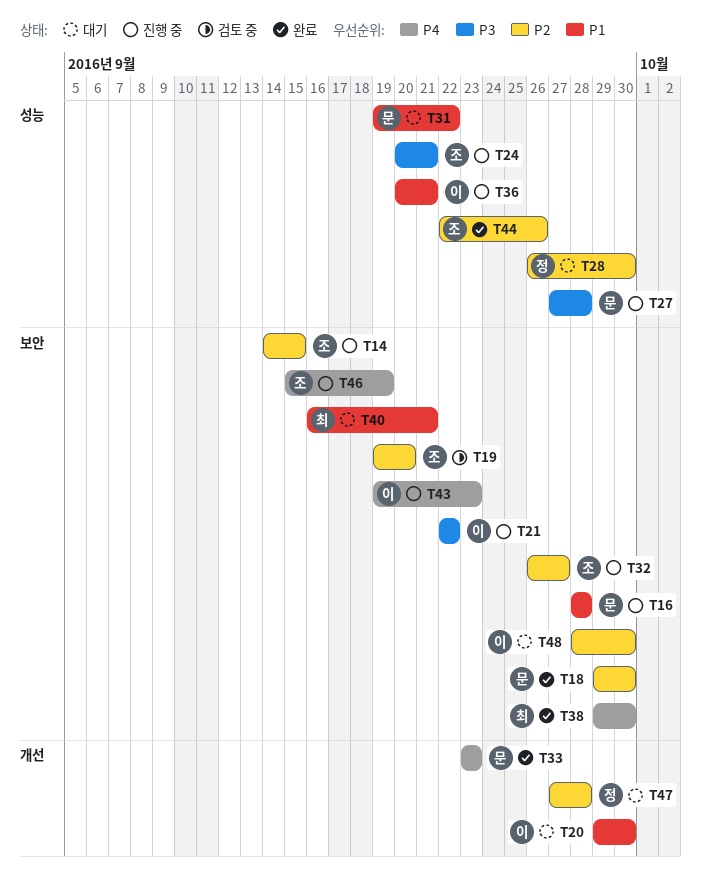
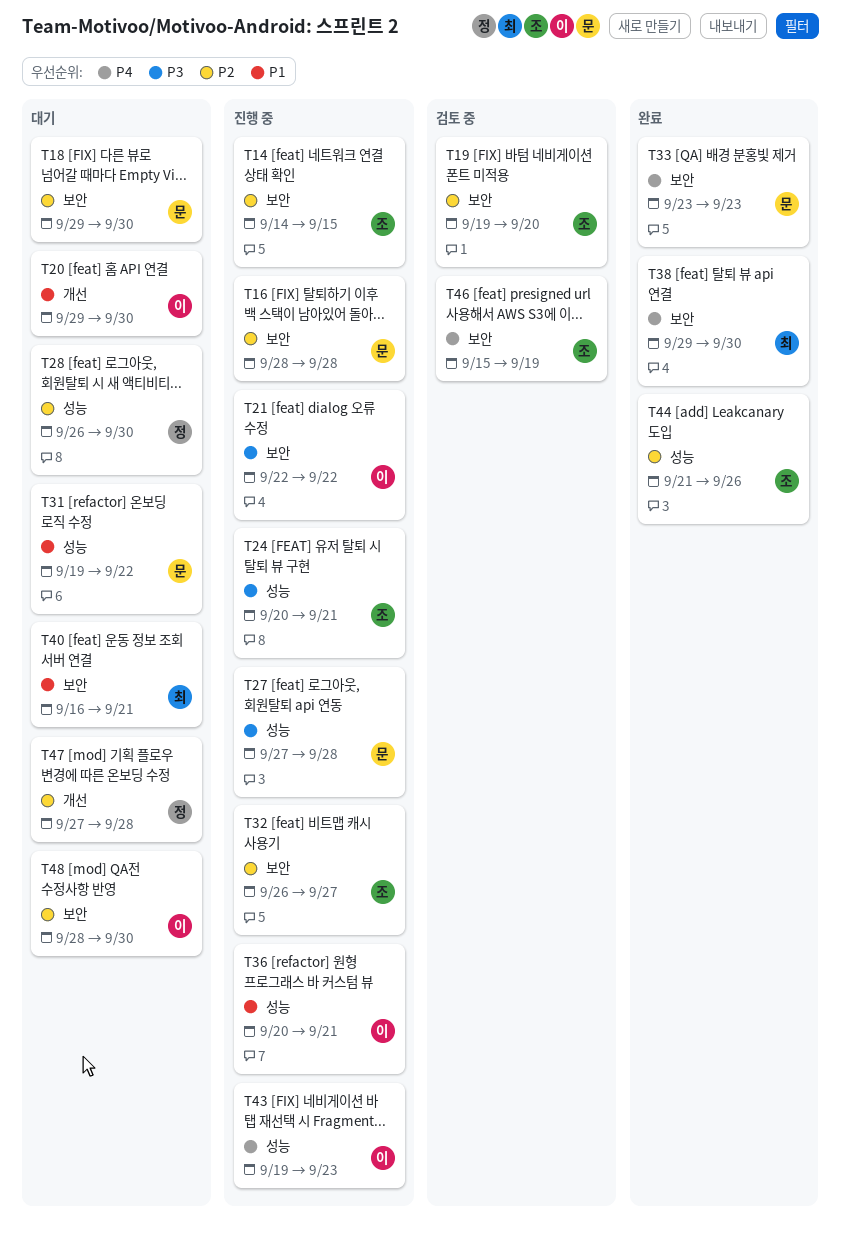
T16, priority: P1 -> P2
T18, status: 완료 -> 대기
T33, label: 개선 -> 보안
T43, label: 보안 -> 성능
T44, start: Sep 22 -> Sep 21
T46, status: 진행 중 -> 검토 중

